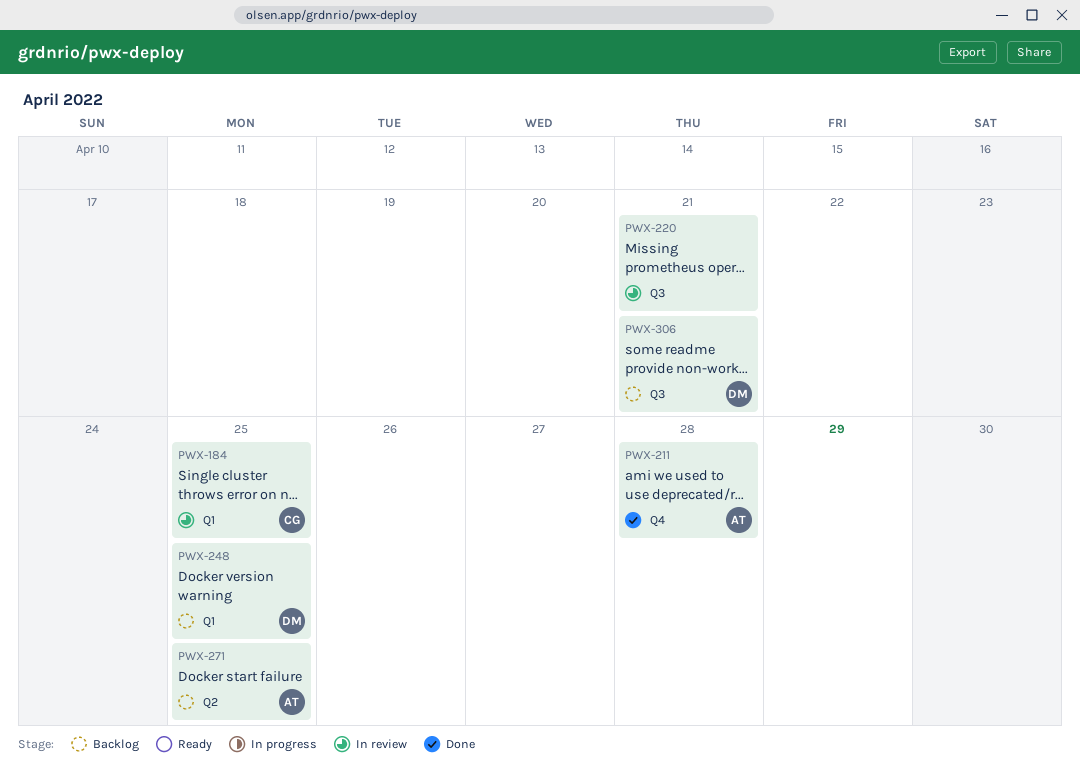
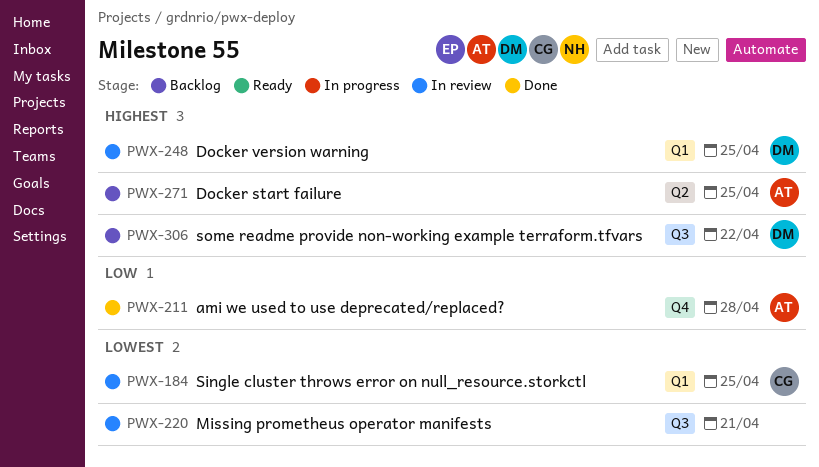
PWX-248, status: Backlog -> In review
PWX-306, due: Apr 21 -> Apr 22

